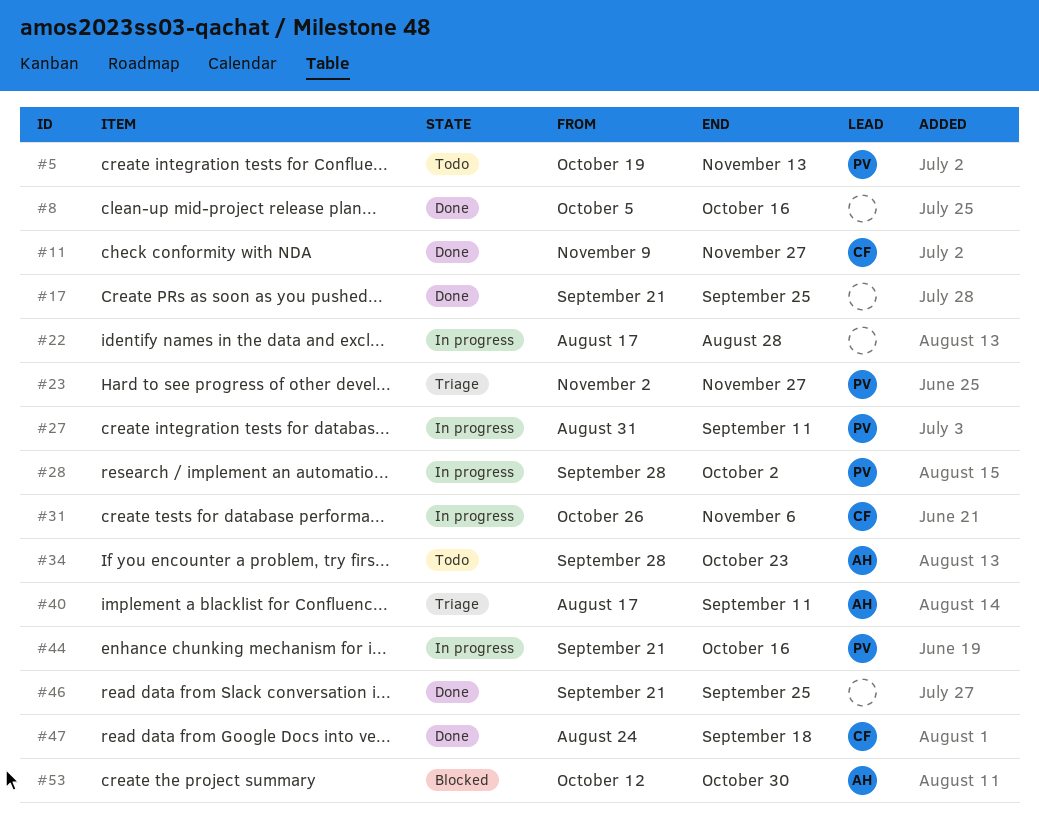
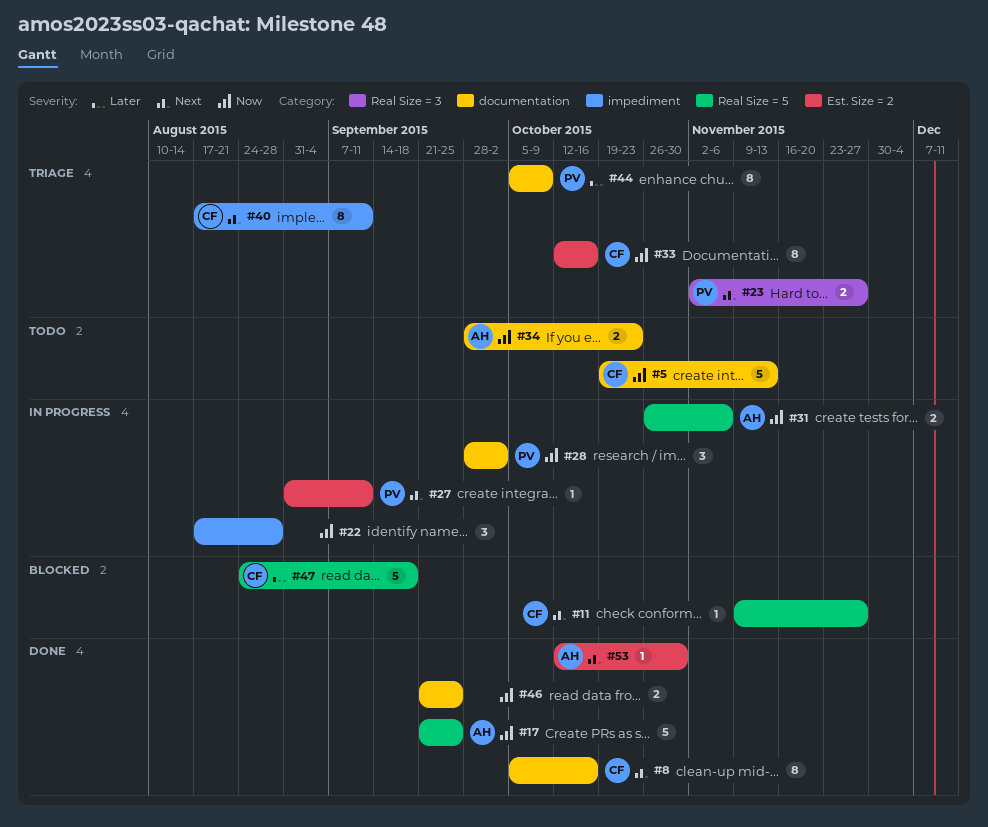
#5, owner: PV -> CF
#8, owner: none -> CF
#11, status: Done -> Blocked
#17, owner: none -> AH
#31, owner: CF -> AH
#33: none -> present
#40, owner: AH -> CF
#44, status: In progress -> Triage
#44, start: Sep 21 -> Oct 5
#44, due: Oct 16 -> Oct 9
#47, status: Done -> Blocked
#53, status: Blocked -> Done

